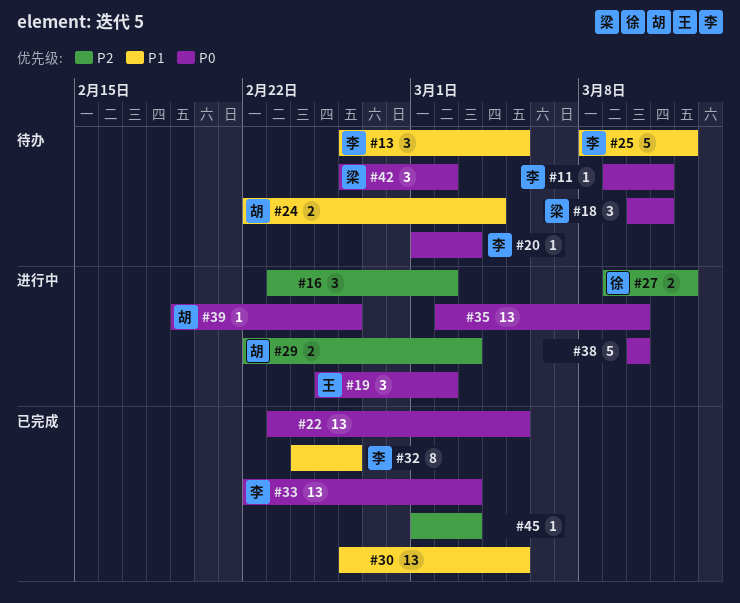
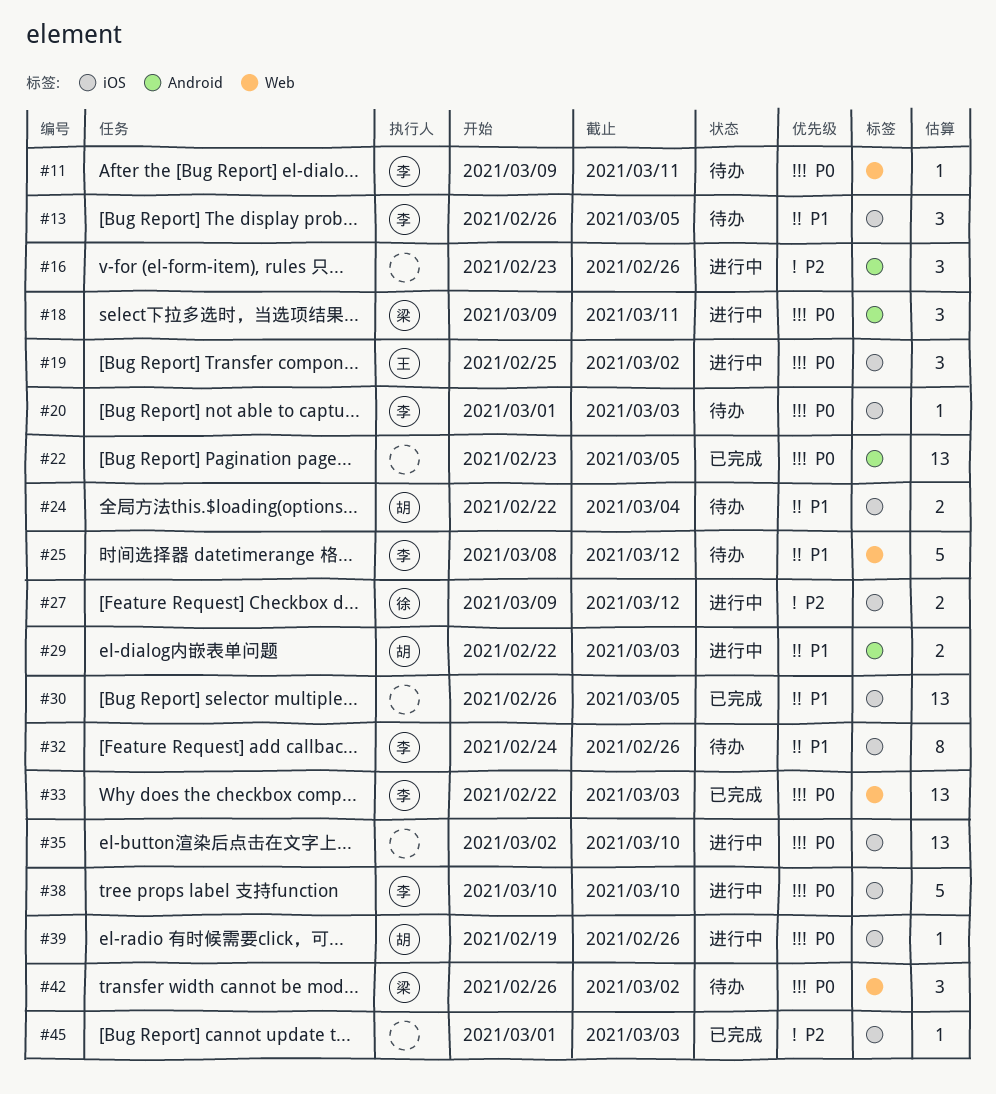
#16, due: Mar 2 -> Feb 26
#18, status: 待办 -> 进行中
#18, start: Mar 10 -> Mar 9
#29, priority: P2 -> P1
#32, status: 已完成 -> 待办
#38, owner: none -> 李

